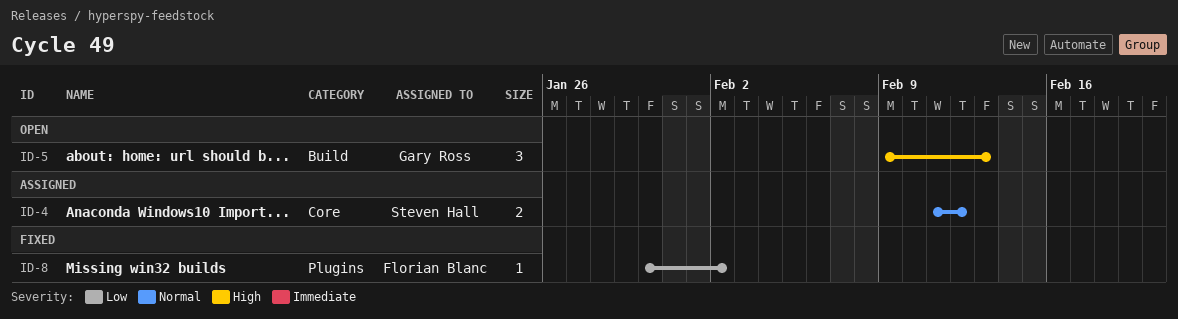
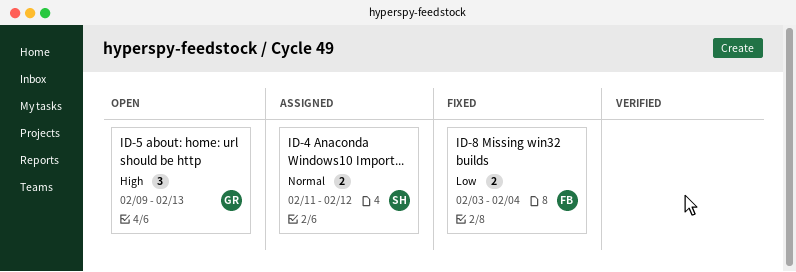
ID-8, estimate: 1 -> 2
ID-8, start: Jan 30 -> Feb 3
ID-8, due: Feb 2 -> Feb 4

